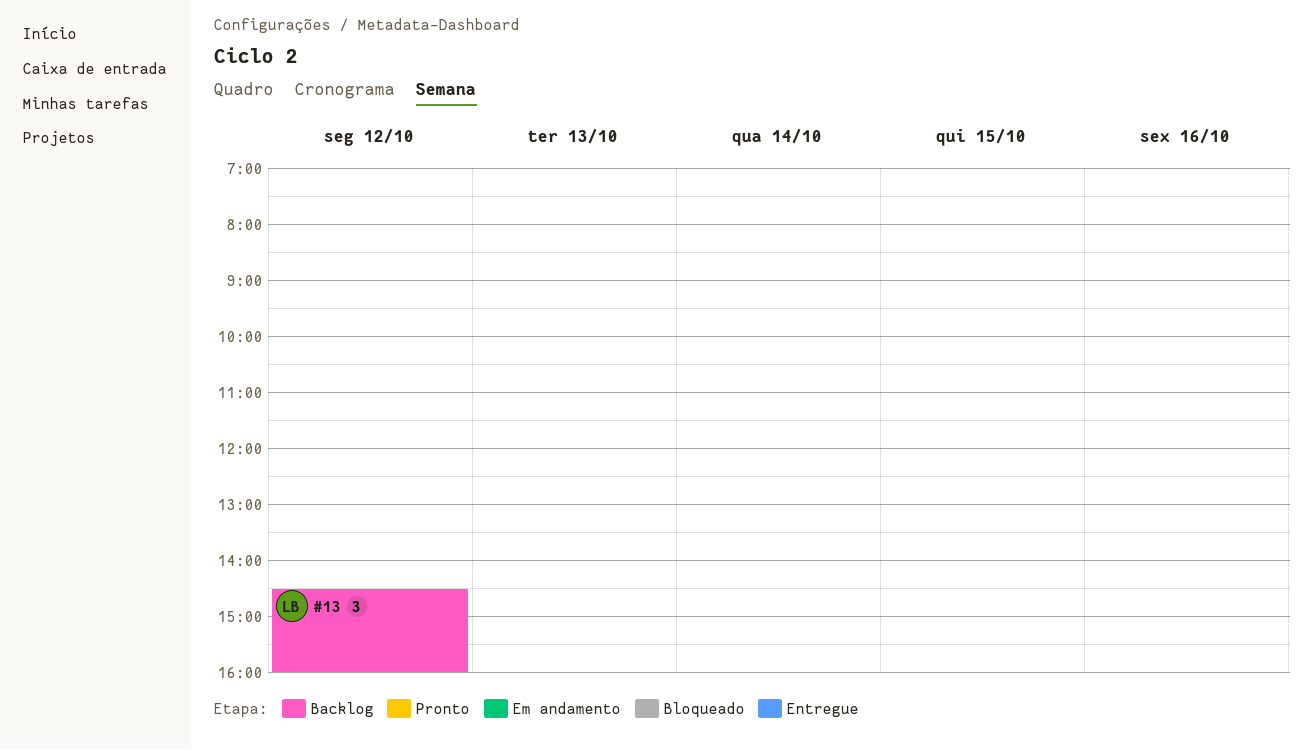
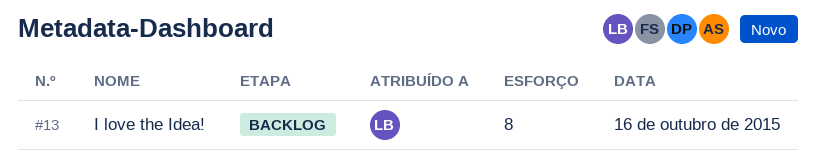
#13, estimate: 3 -> 8
#13, day: Oct 12 -> Oct 16

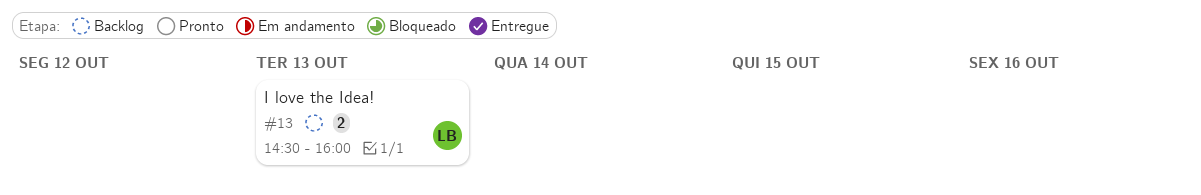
#13, estimate: 8 -> 2
#13, day: Oct 16 -> Oct 13

